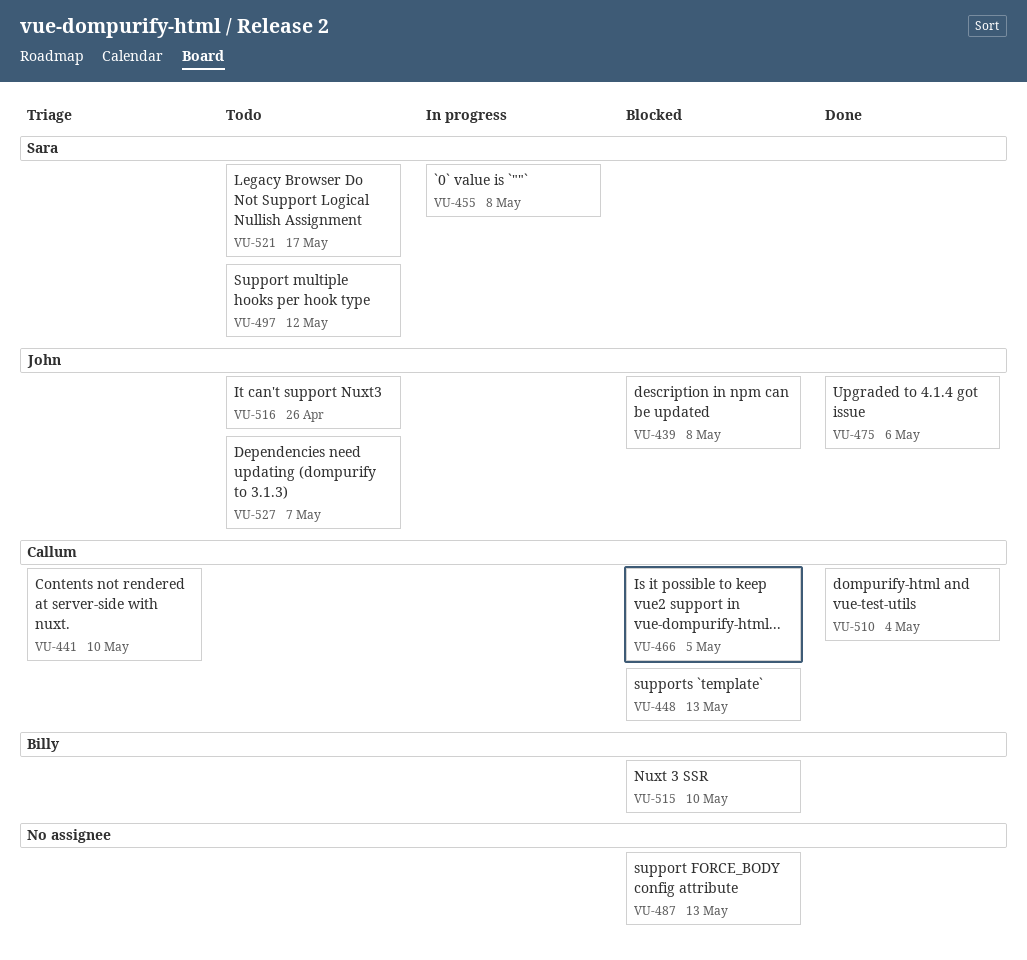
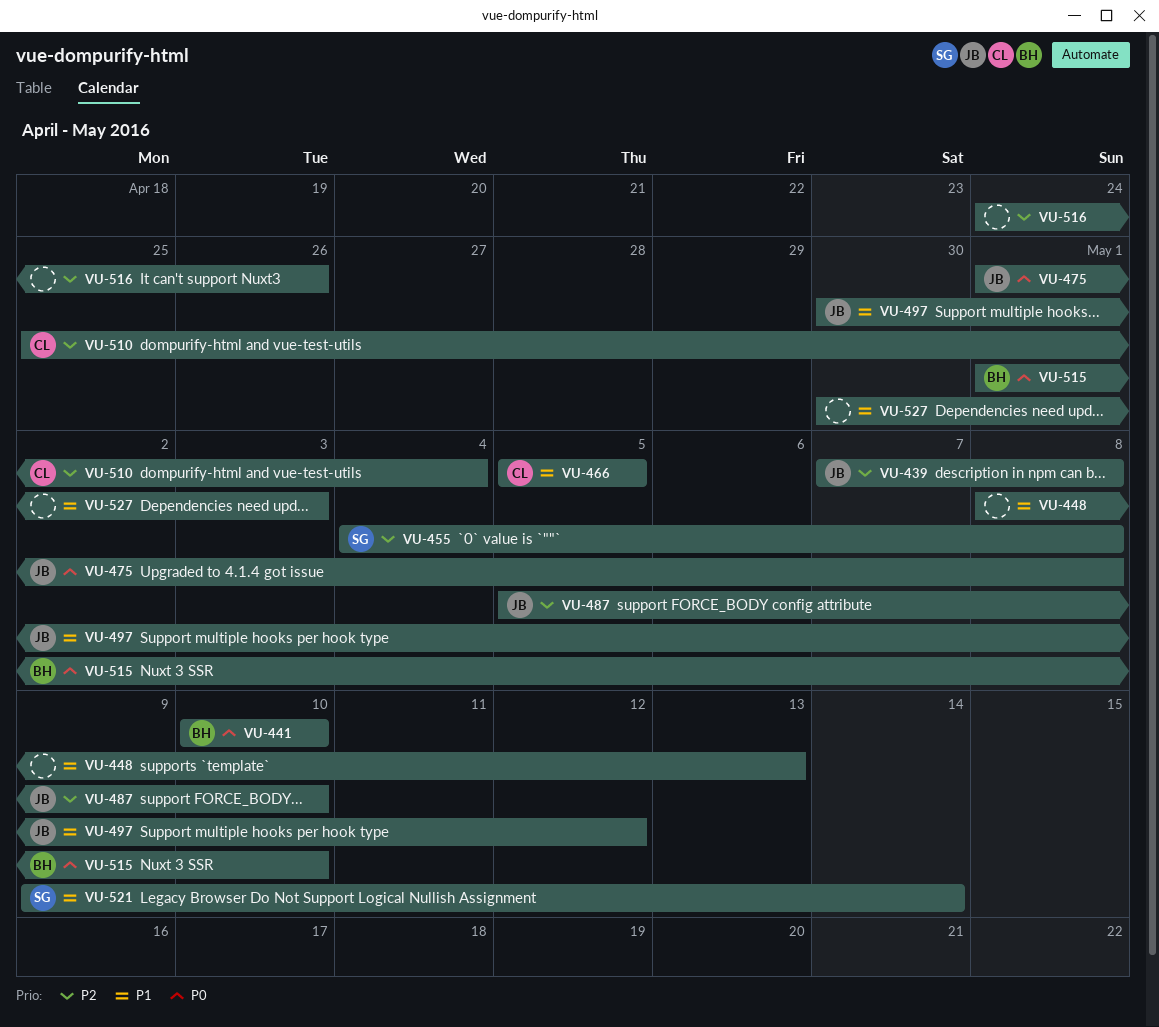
VU-441, owner: Callum -> Billy
VU-448, owner: Callum -> none
VU-475, due: May 6 -> May 8
VU-487, owner: none -> John
VU-487, due: May 13 -> May 10
VU-497, owner: Sara -> John
VU-516, owner: John -> none
VU-521, due: May 17 -> May 14
VU-527, owner: John -> none
VU-527, due: May 7 -> May 3

